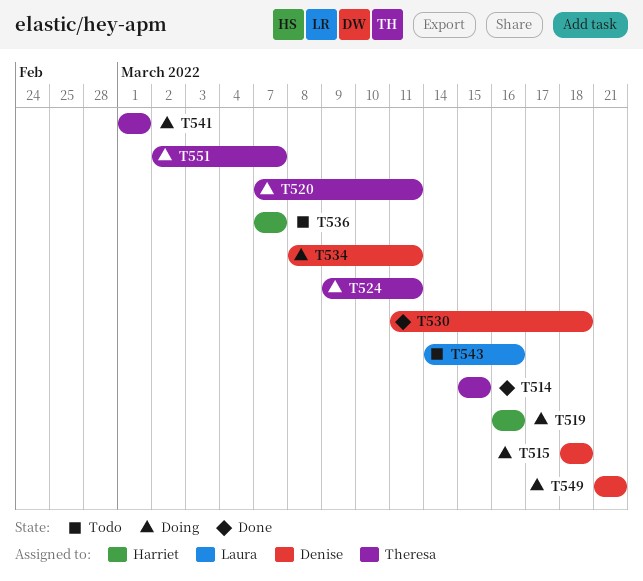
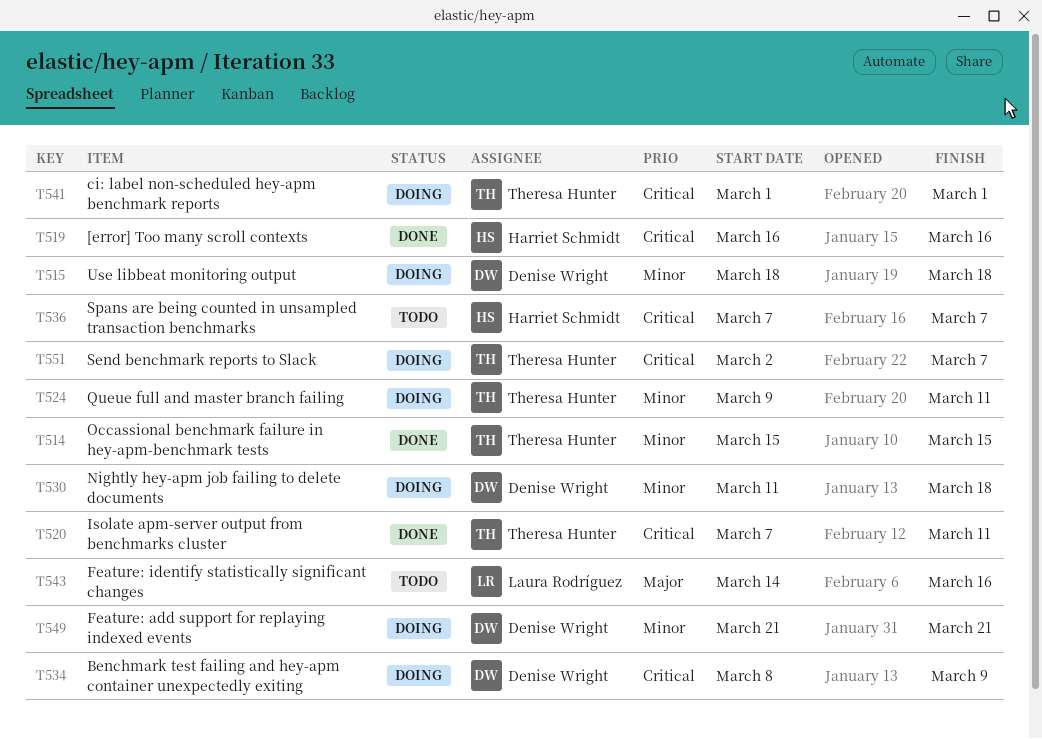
T519, status: Doing -> Done
T520, status: Doing -> Done
T530, status: Done -> Doing
T534, due: Mar 11 -> Mar 9

